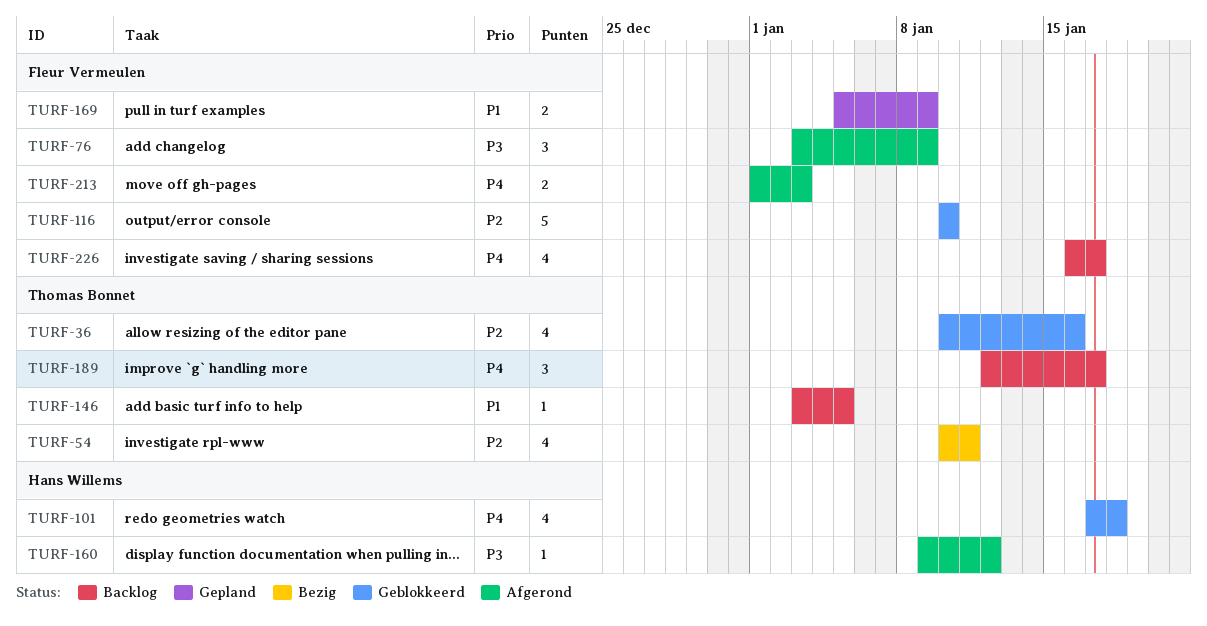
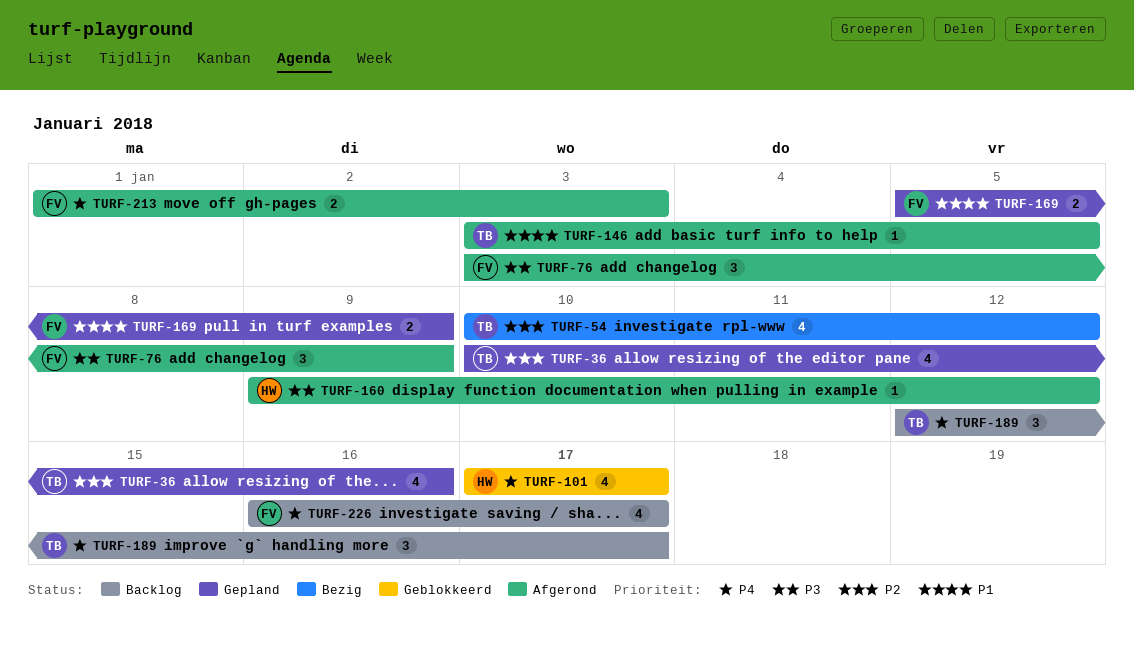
TURF-36, status: Geblokkeerd -> Gepland
TURF-54, due: Jan 11 -> Jan 12
TURF-101, due: Jan 18 -> Jan 17
TURF-116: present -> none
TURF-146, status: Backlog -> Afgerond

